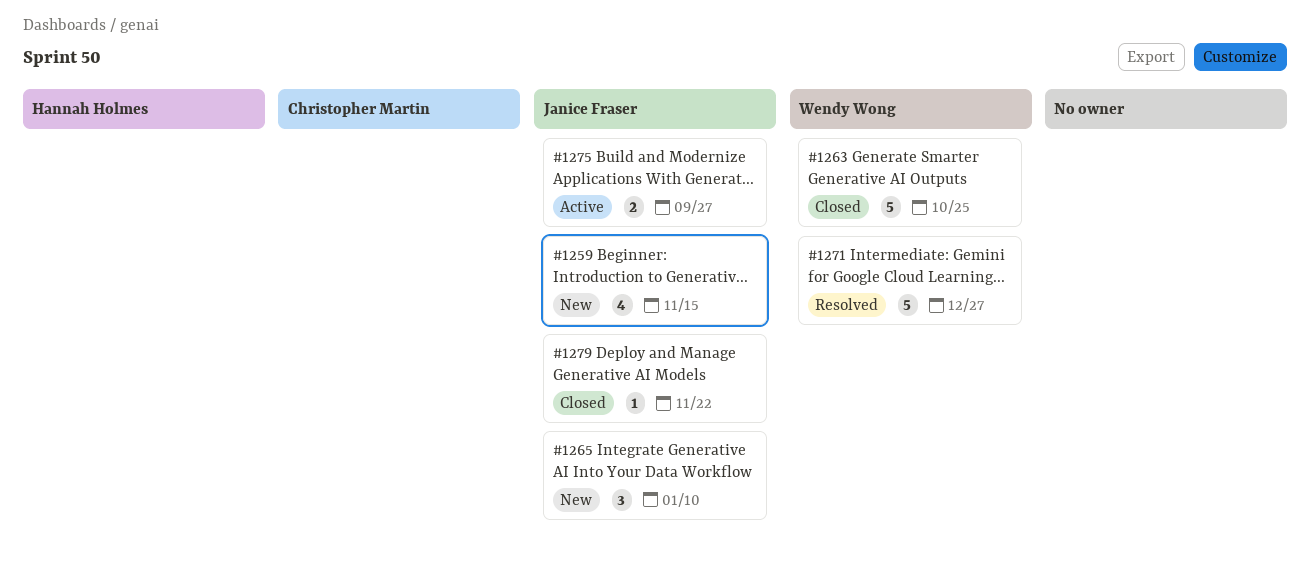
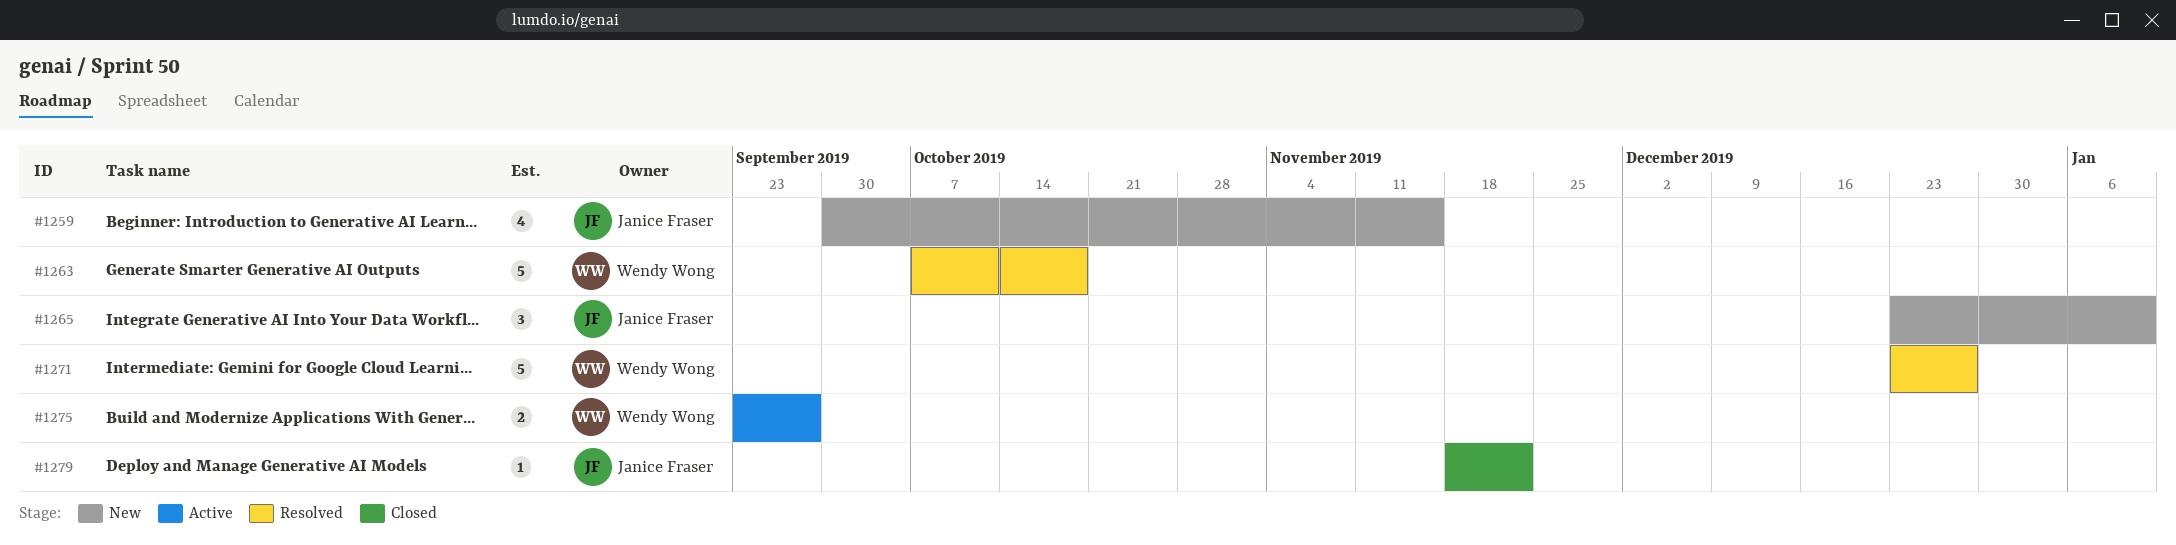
#1263, status: Closed -> Resolved
#1263, due: Oct 25 -> Oct 18
#1275, owner: Janice Fraser -> Wendy Wong

